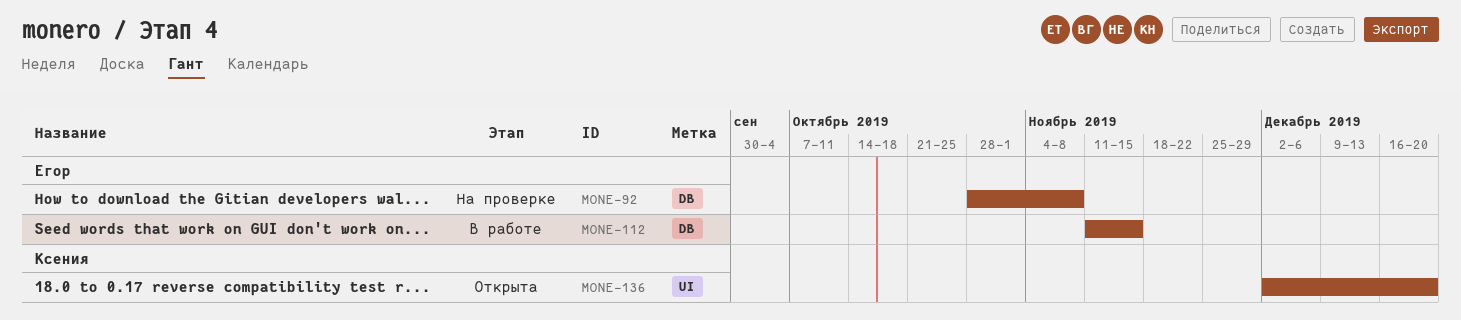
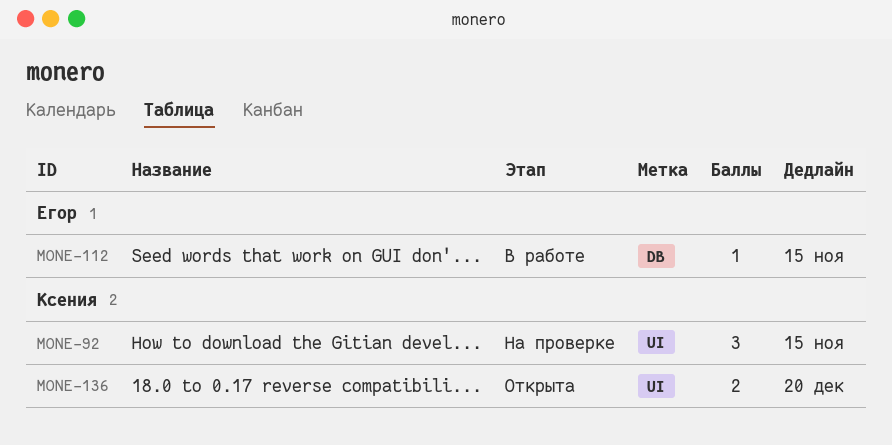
MONE-92, owner: Егор -> Ксения
MONE-92, label: DB -> UI
MONE-92, due: Nov 8 -> Nov 15

